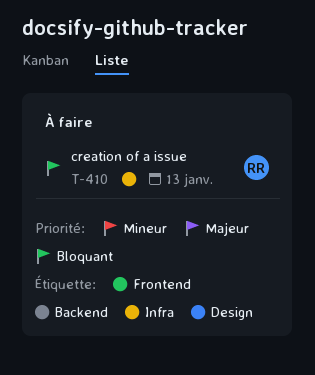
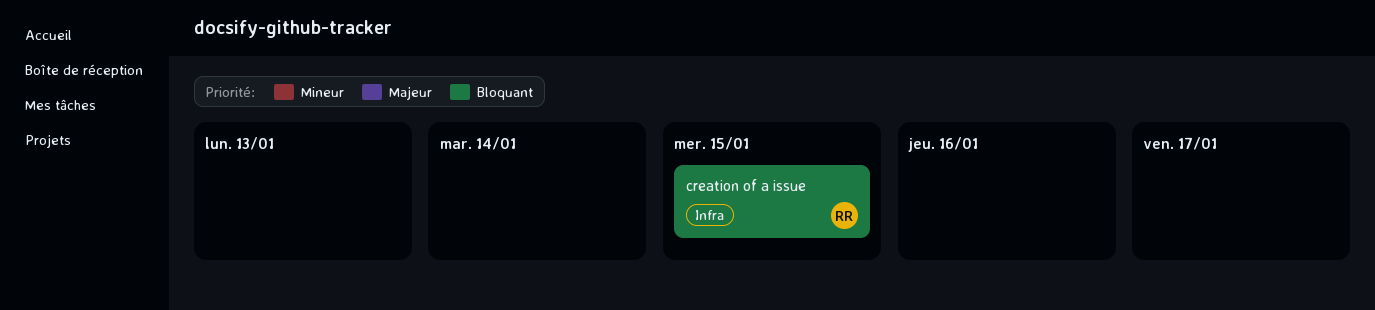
creation of a issue, due: Jan 13 -> Jan 15

